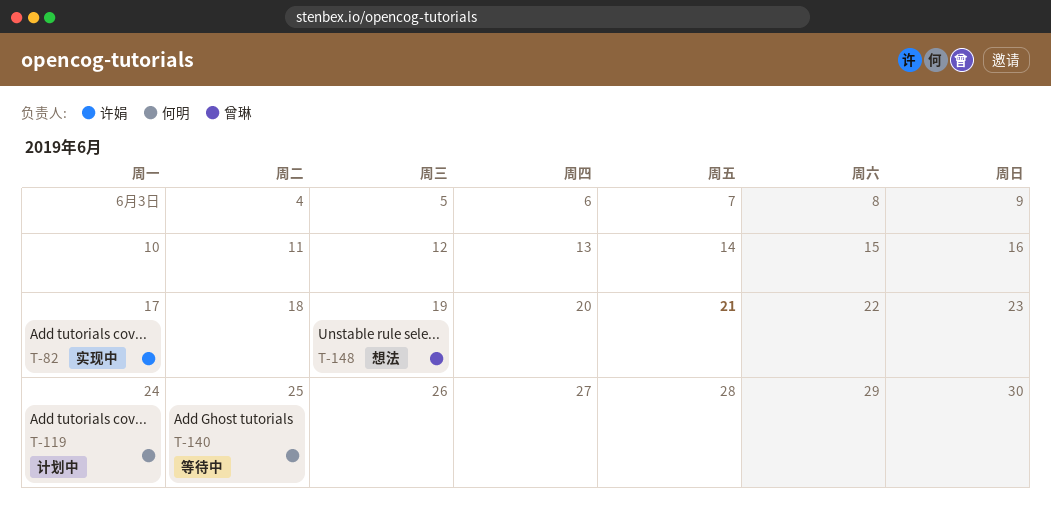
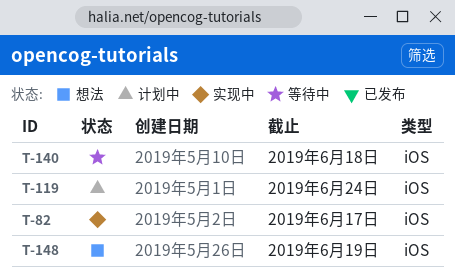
T-140, due: Jun 25 -> Jun 18

